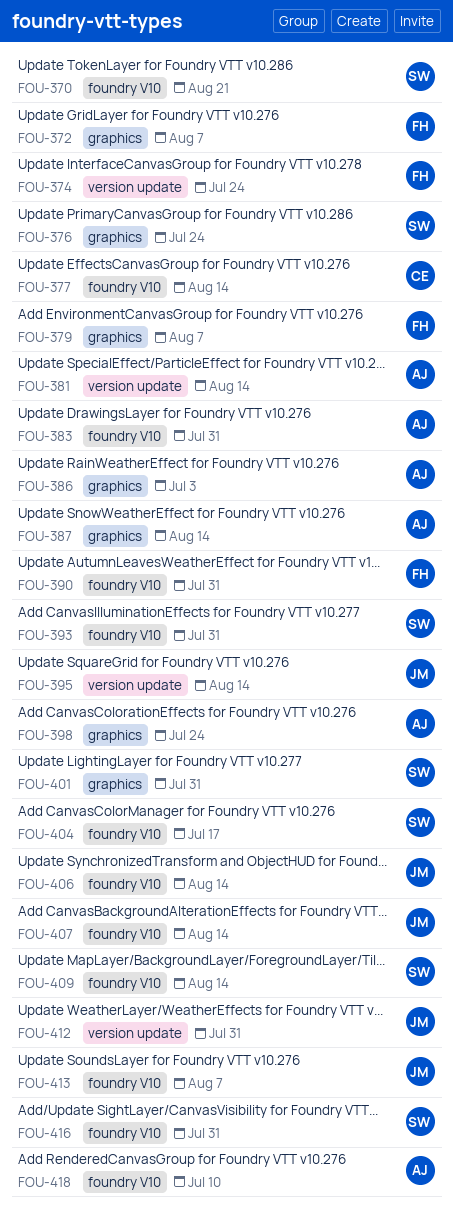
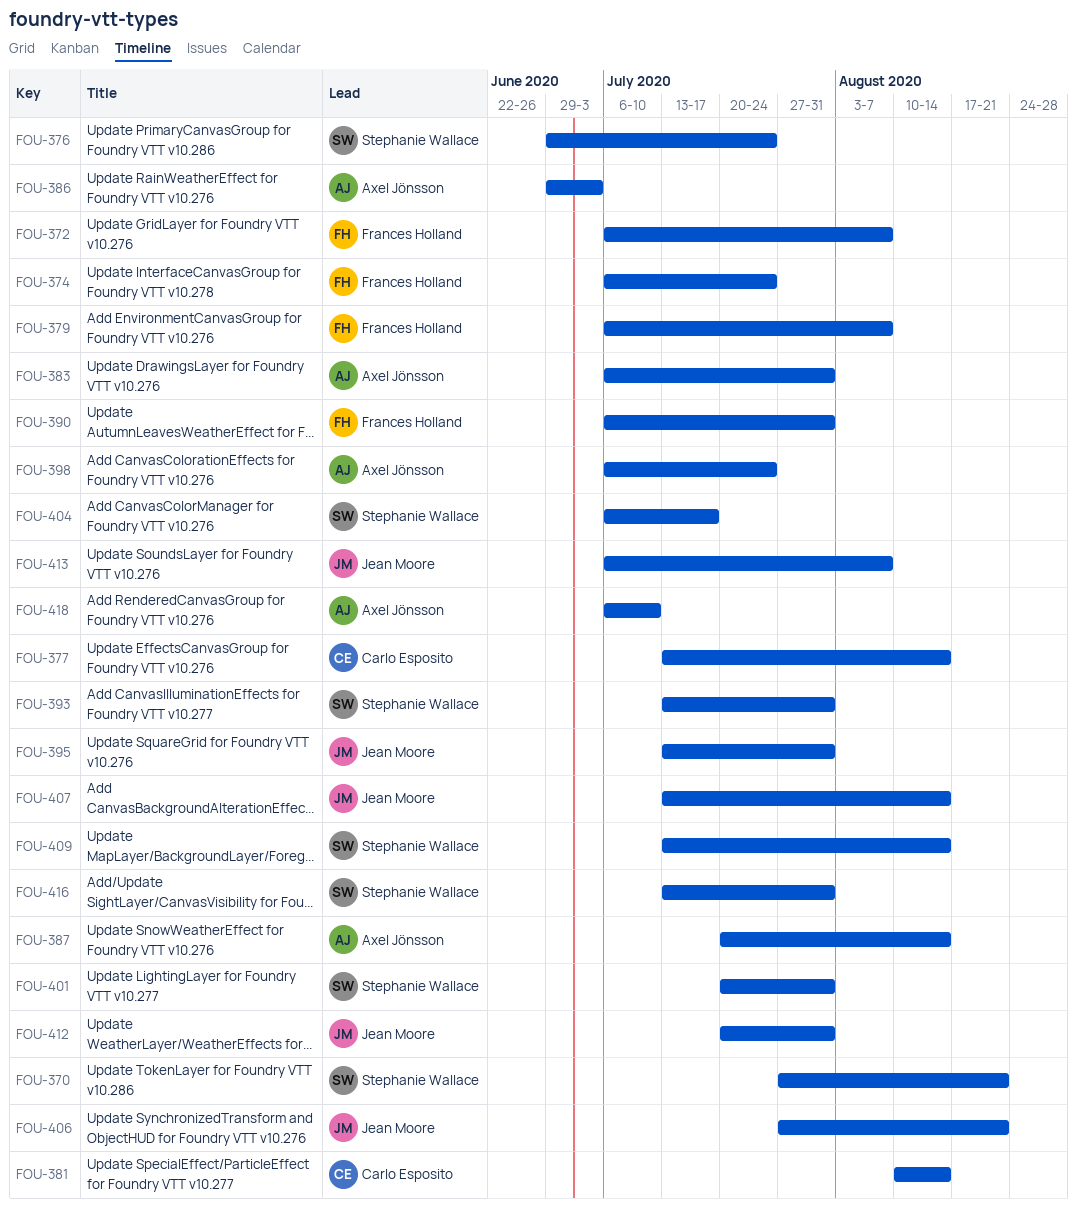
FOU-381, owner: Axel Jönsson -> Carlo Esposito
FOU-395, due: Aug 14 -> Jul 31
FOU-406, due: Aug 14 -> Aug 21

